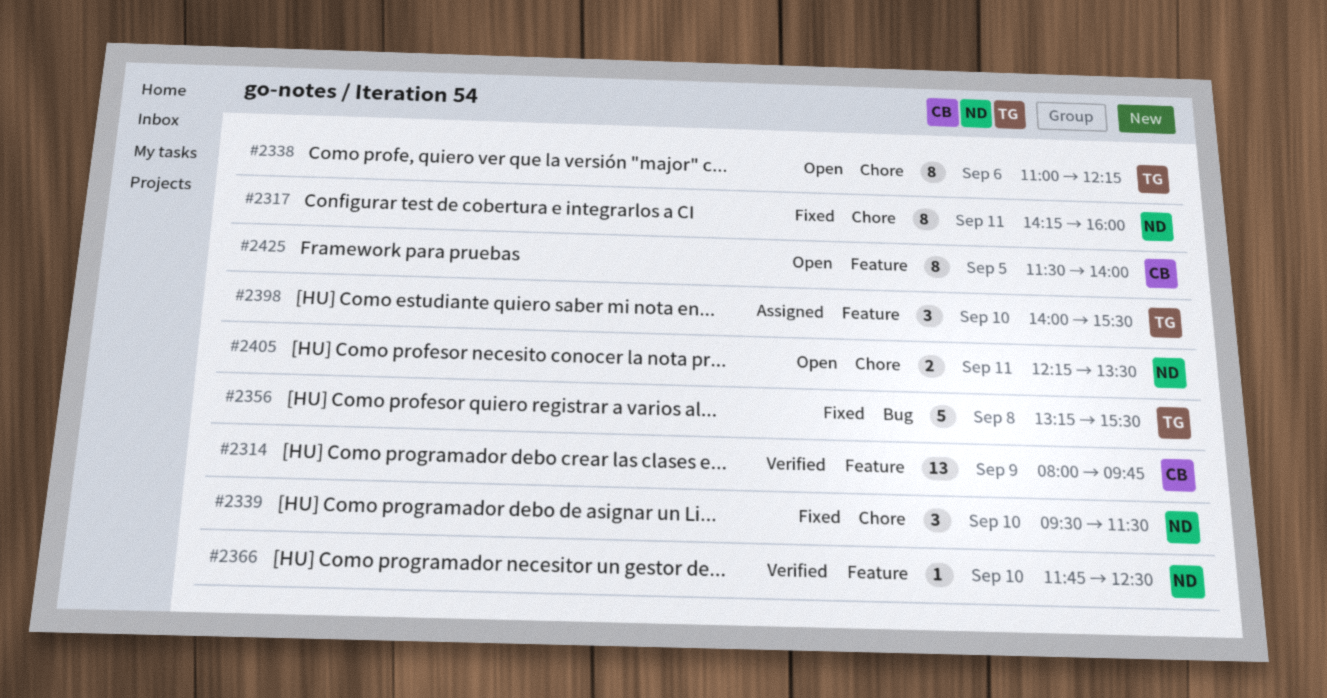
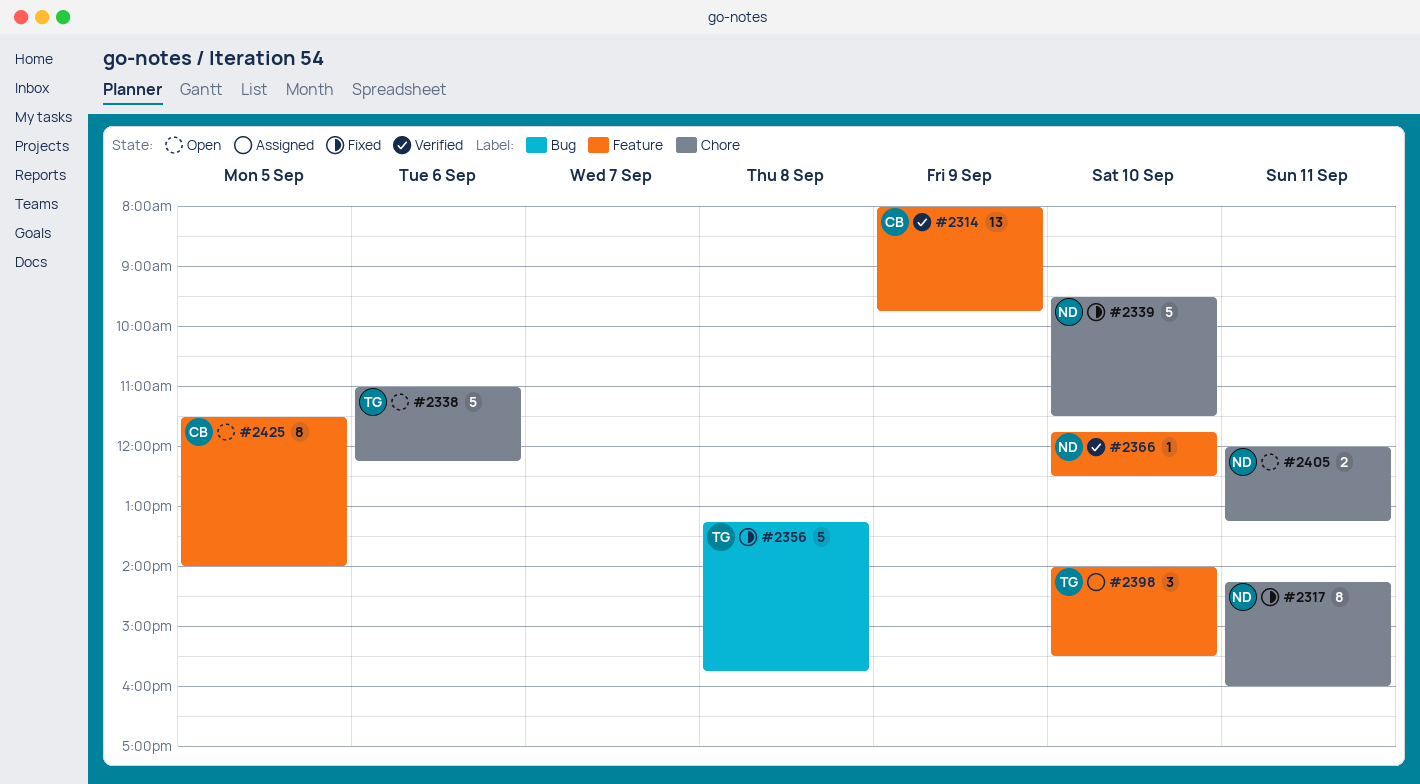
#2338, estimate: 8 -> 5
#2339, estimate: 3 -> 5
#2356, ends: 15:30 -> 15:45
#2405, begins: 12:15 -> 12:00
#2405, ends: 13:30 -> 13:15

